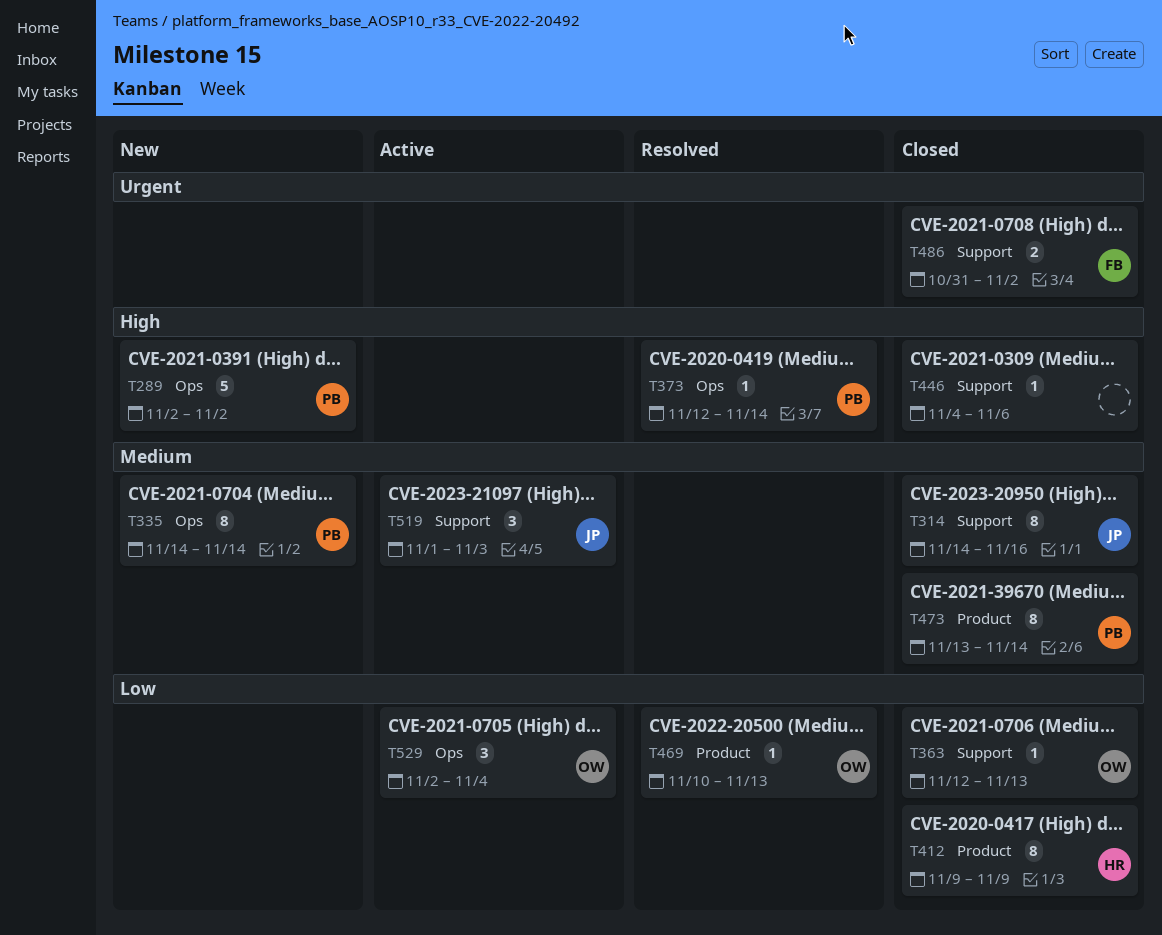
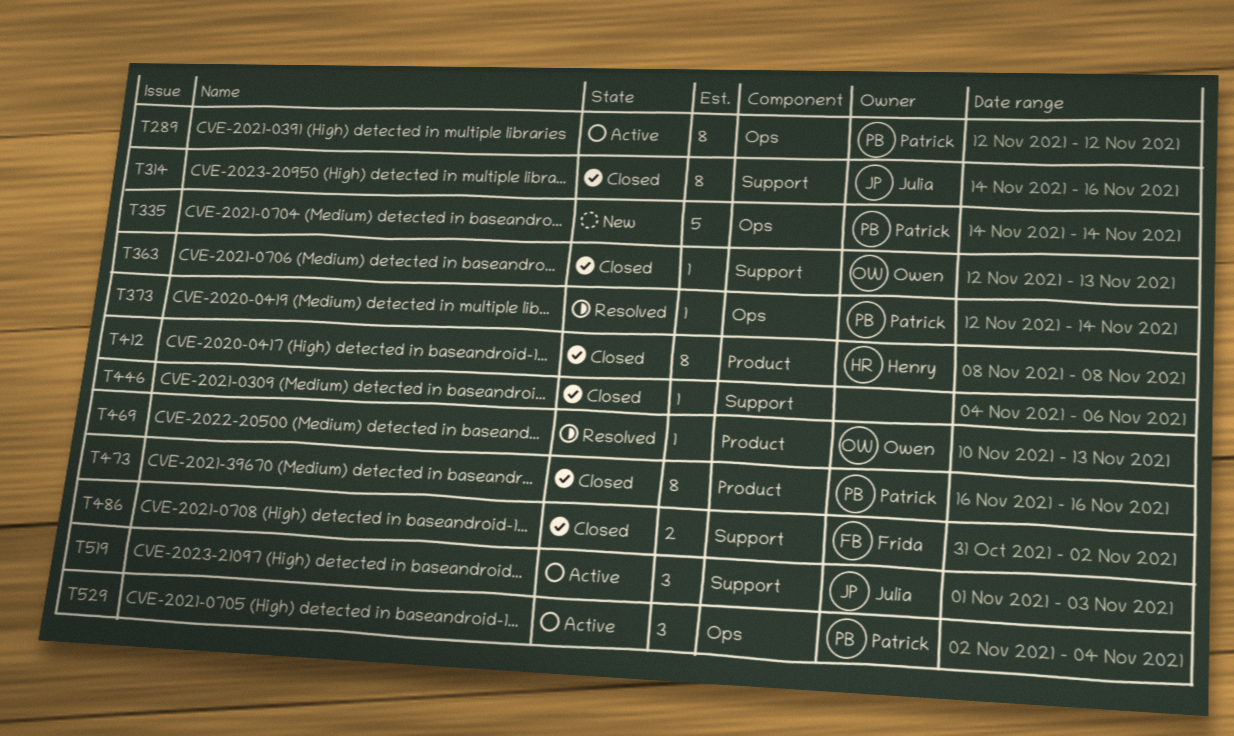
T289, status: New -> Active
T289, estimate: 5 -> 8
T289, start: Nov 2 -> Nov 12
T289, due: Nov 2 -> Nov 12
T335, estimate: 8 -> 5
T412, start: Nov 9 -> Nov 8
T412, due: Nov 9 -> Nov 8
T473, start: Nov 13 -> Nov 16
T473, due: Nov 14 -> Nov 16
T529, owner: Owen -> Patrick

